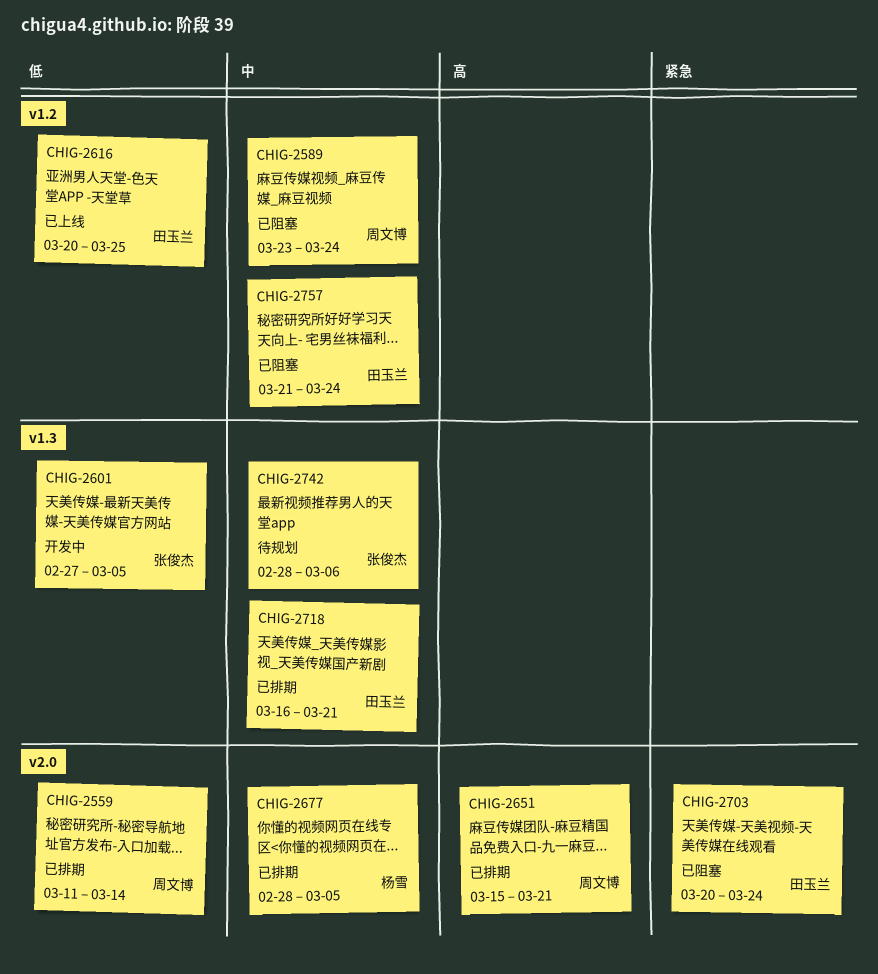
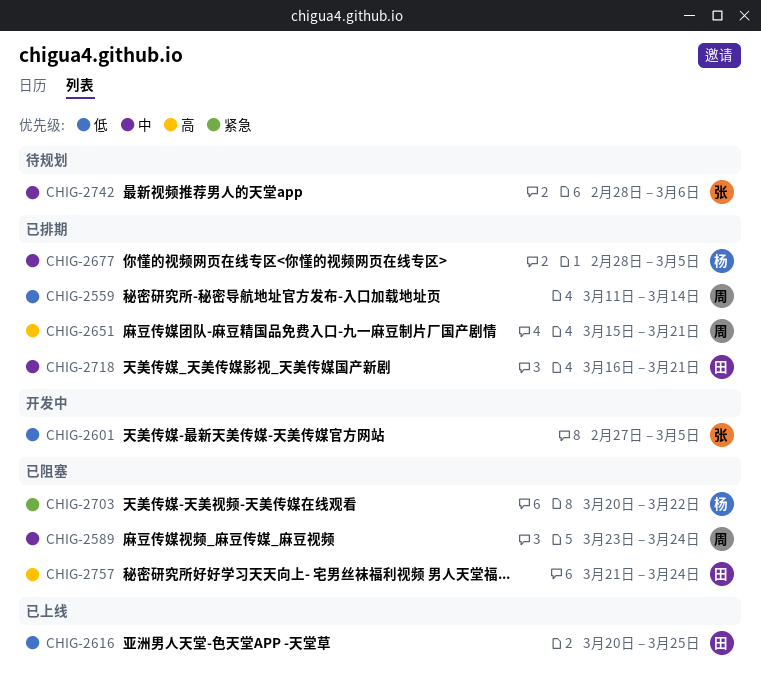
CHIG-2703, owner: 田玉兰 -> 杨雪
CHIG-2703, due: Mar 24 -> Mar 22
CHIG-2757, priority: 中 -> 高

